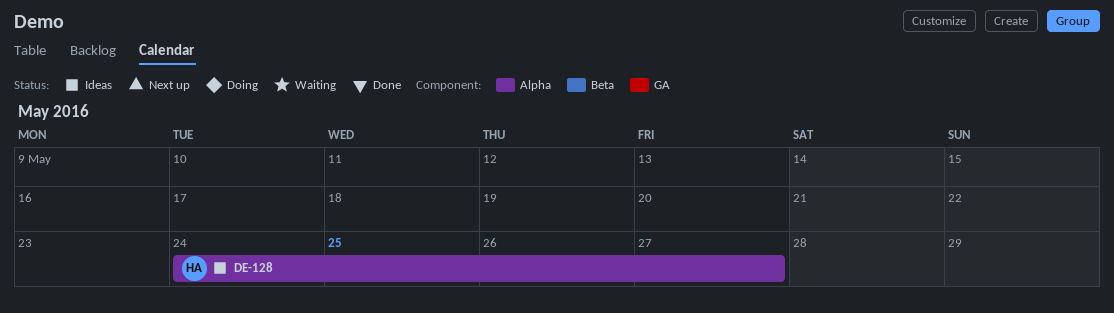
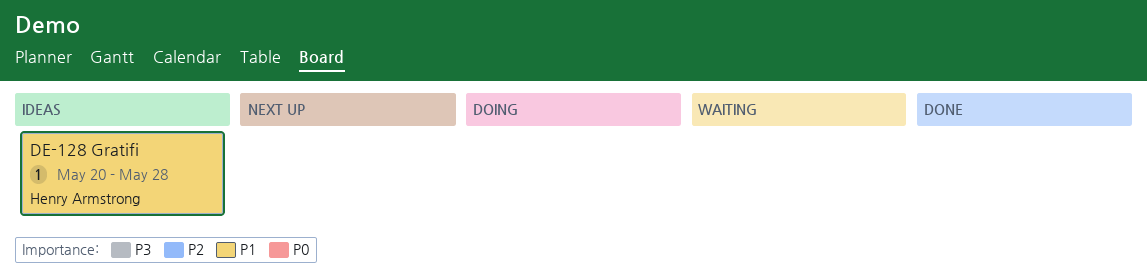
DE-128, start: May 24 -> May 20
DE-128, due: May 27 -> May 28

